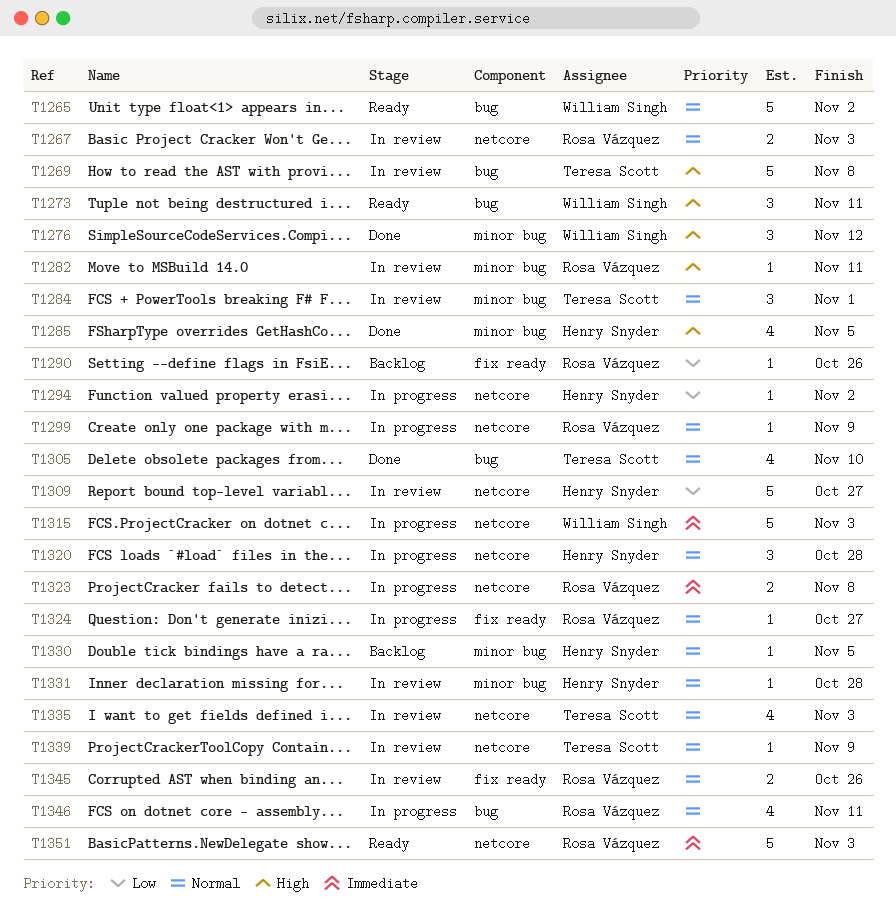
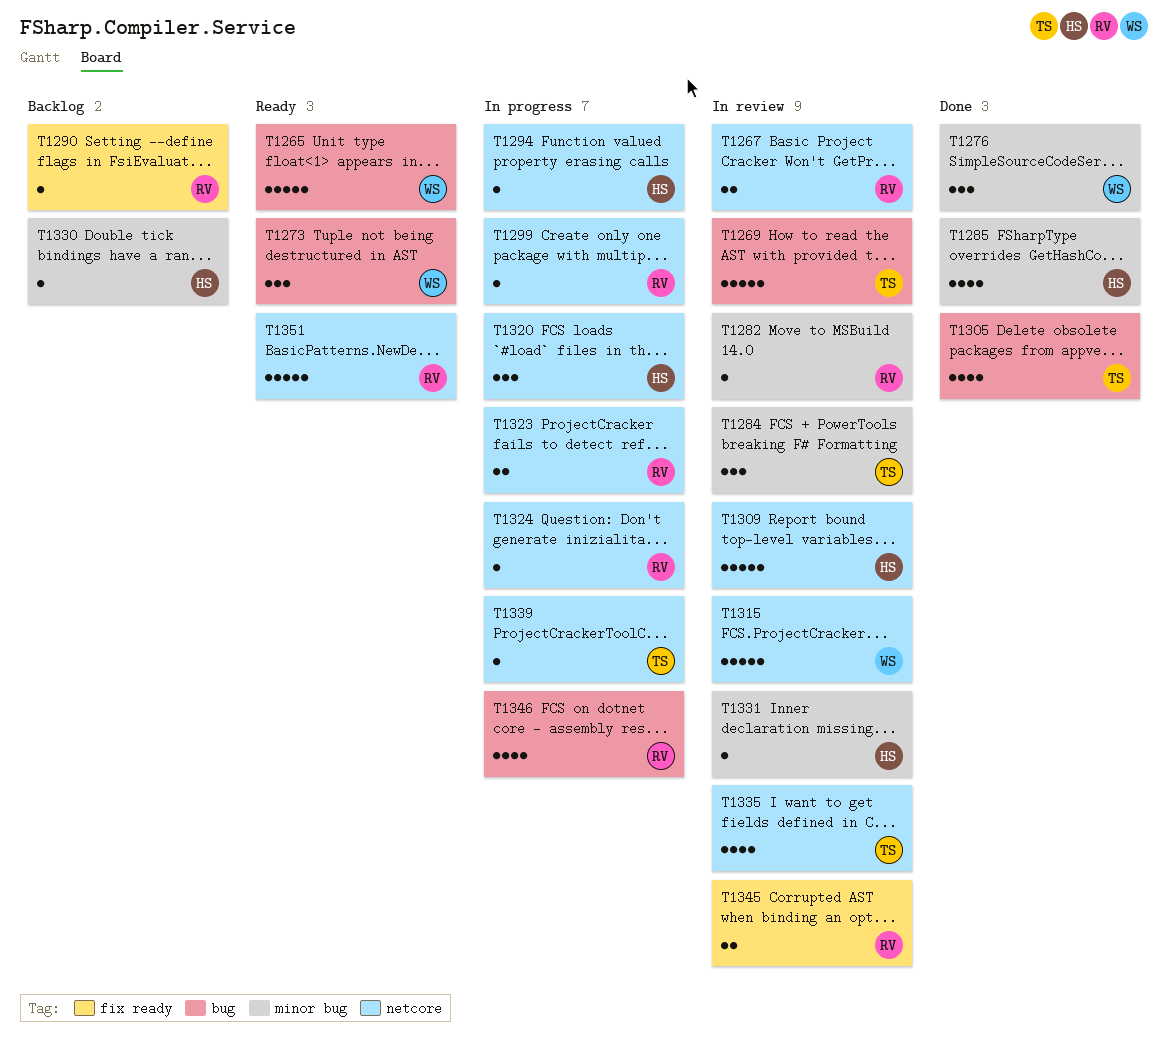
T1315, status: In progress -> In review
T1324, label: fix ready -> netcore
T1339, status: In review -> In progress

